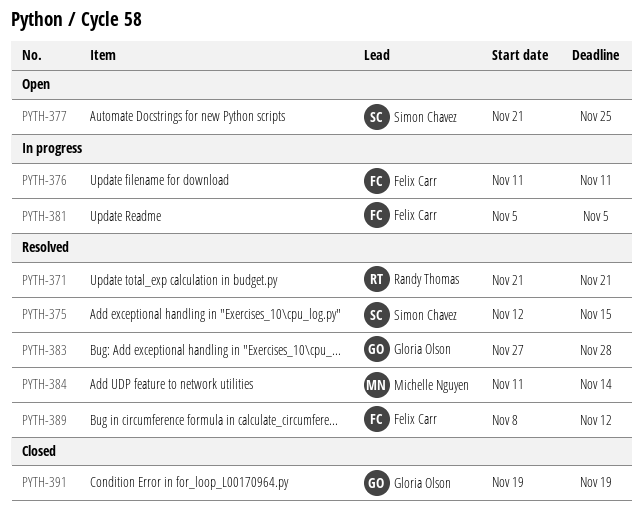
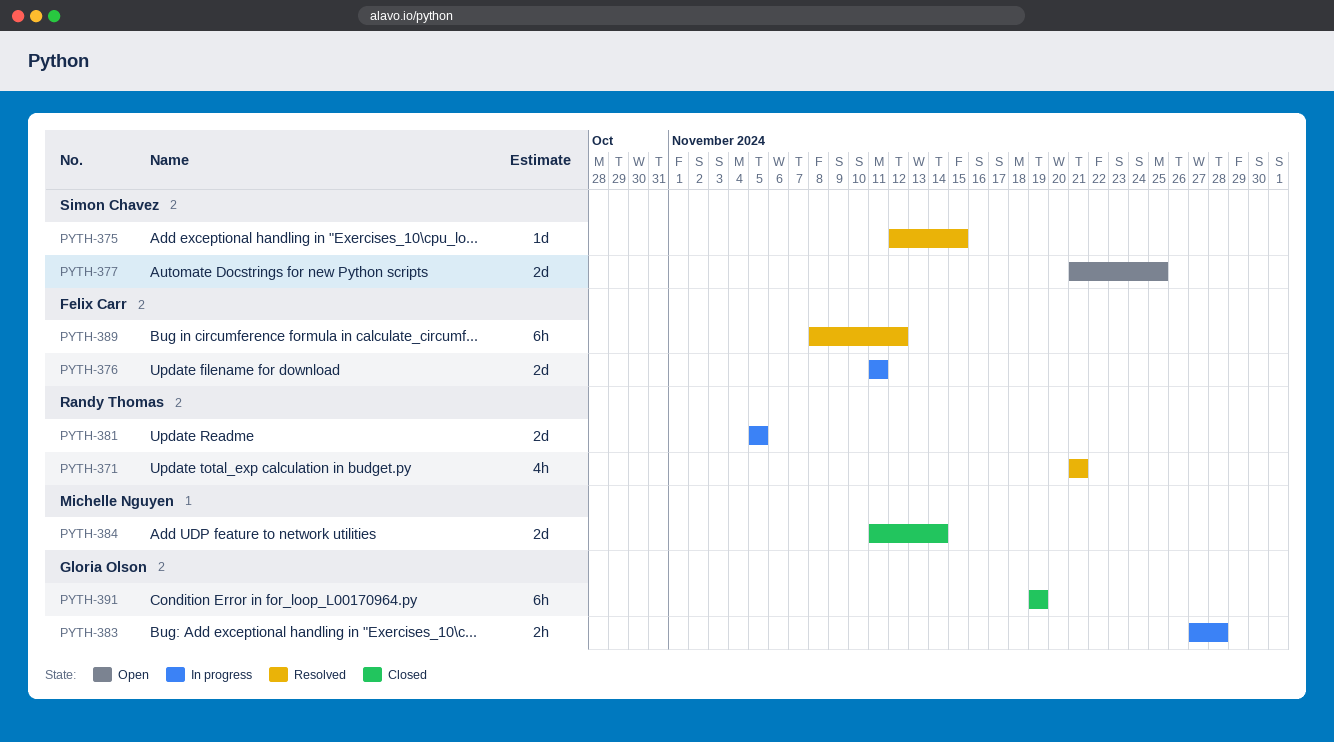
PYTH-381, owner: Felix Carr -> Randy Thomas
PYTH-383, status: Resolved -> In progress
PYTH-384, status: Resolved -> Closed

